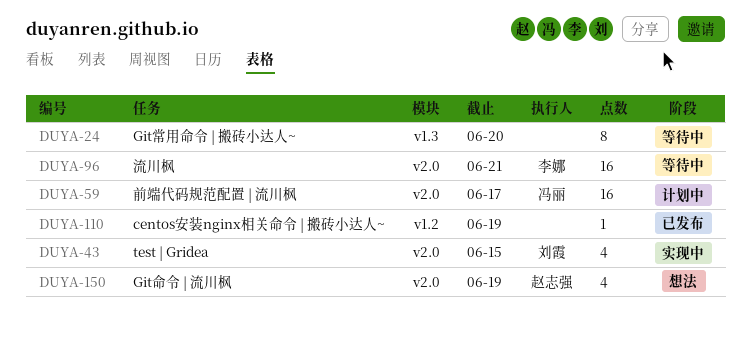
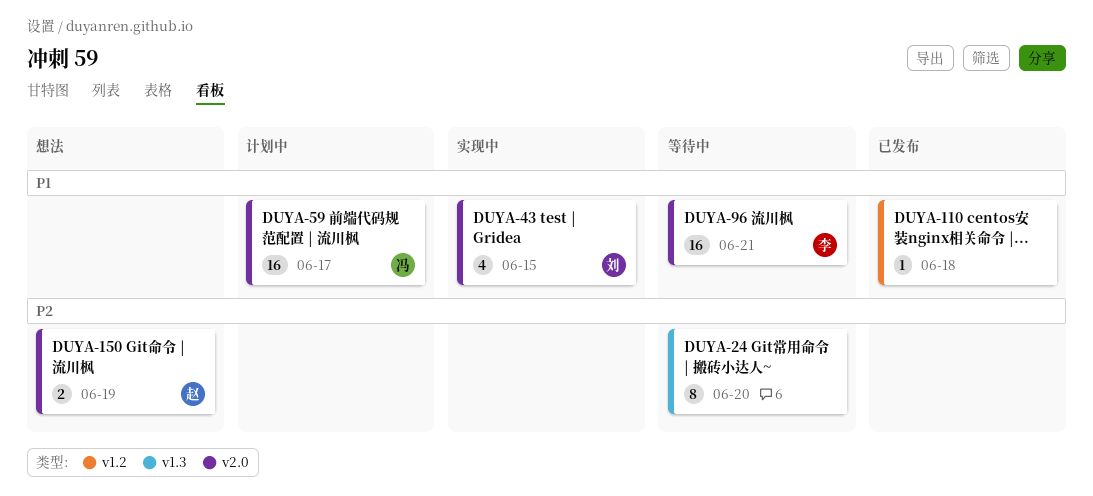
DUYA-110, due: Jun 19 -> Jun 18
DUYA-150, estimate: 4 -> 2

